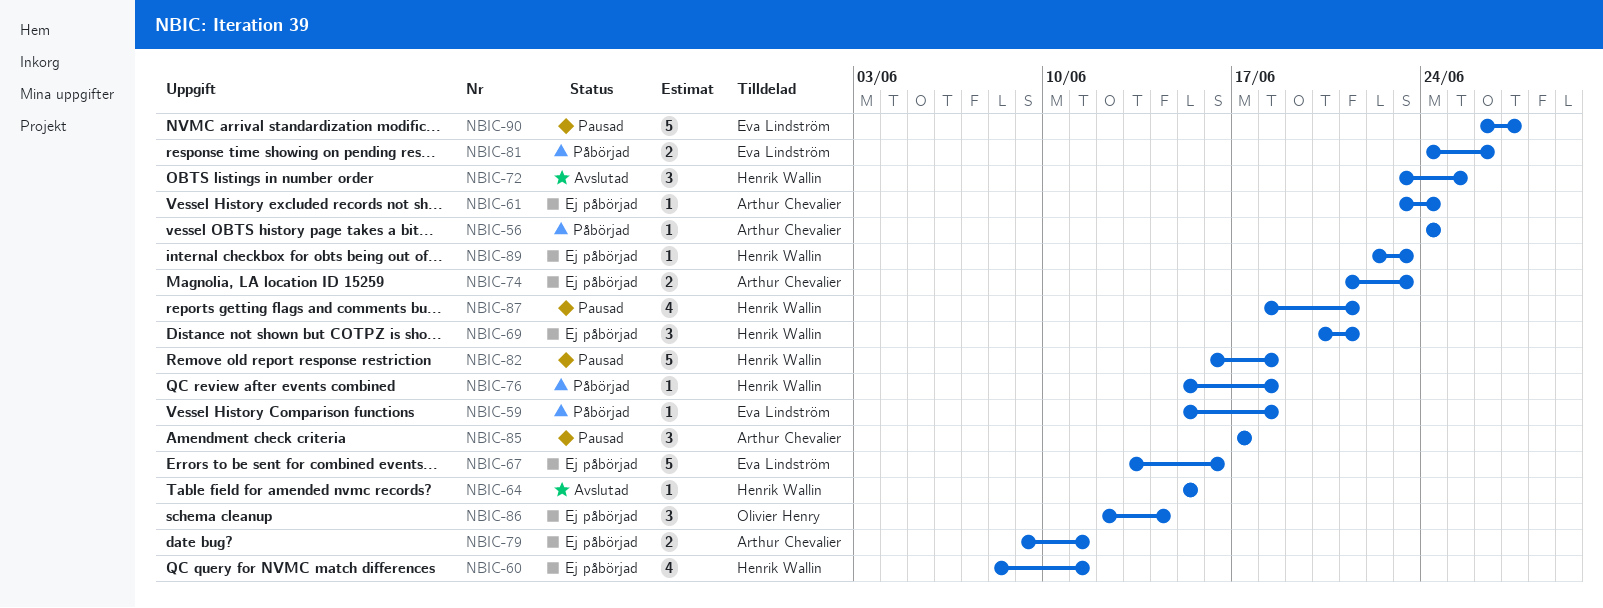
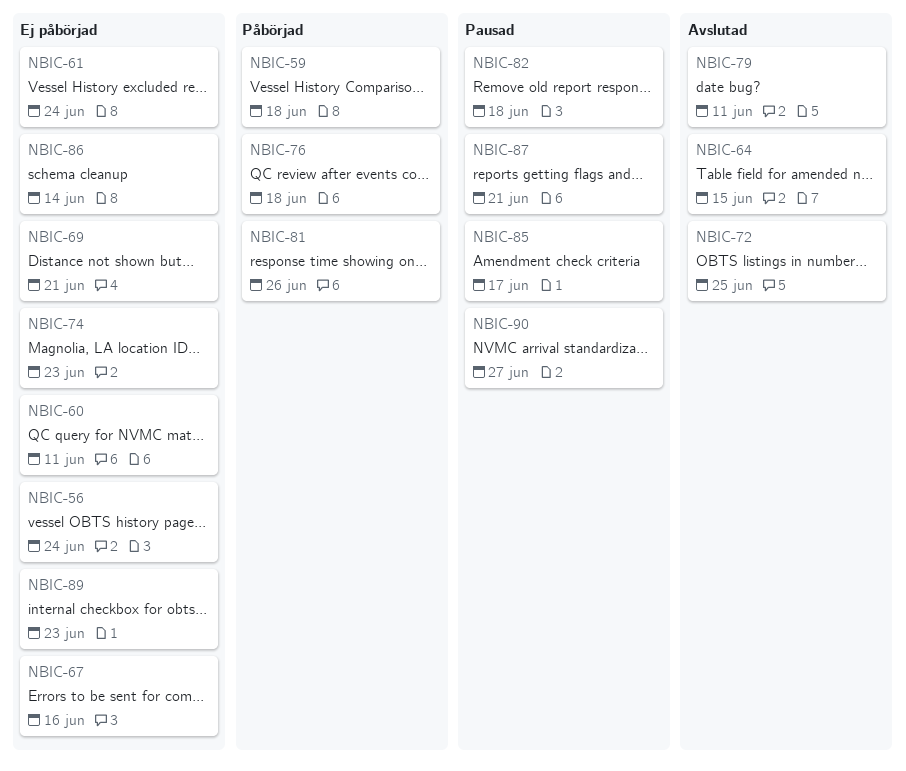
NBIC-56, status: Påbörjad -> Ej påbörjad
NBIC-79, status: Ej påbörjad -> Avslutad

